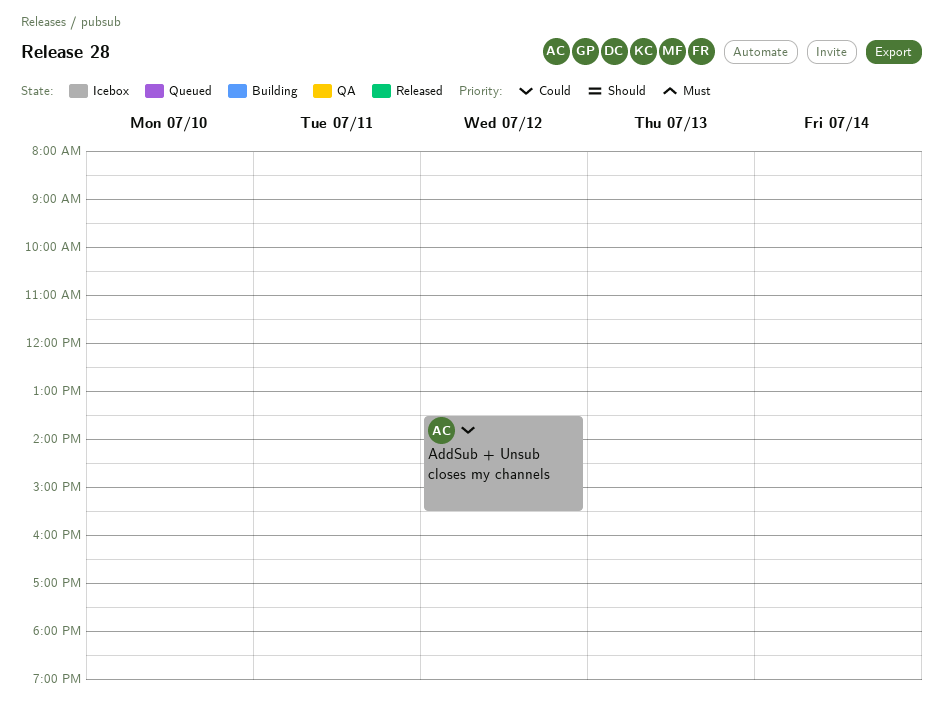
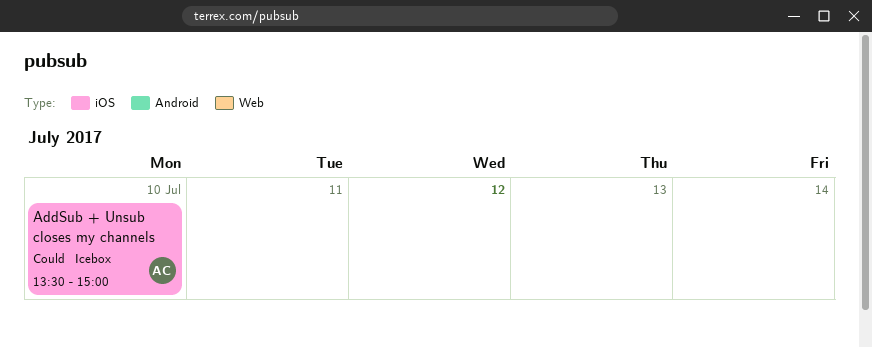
AddSub + Unsub closes my channels, day: Jul 12 -> Jul 10
AddSub + Unsub closes my channels, ends: 15:30 -> 15:00

